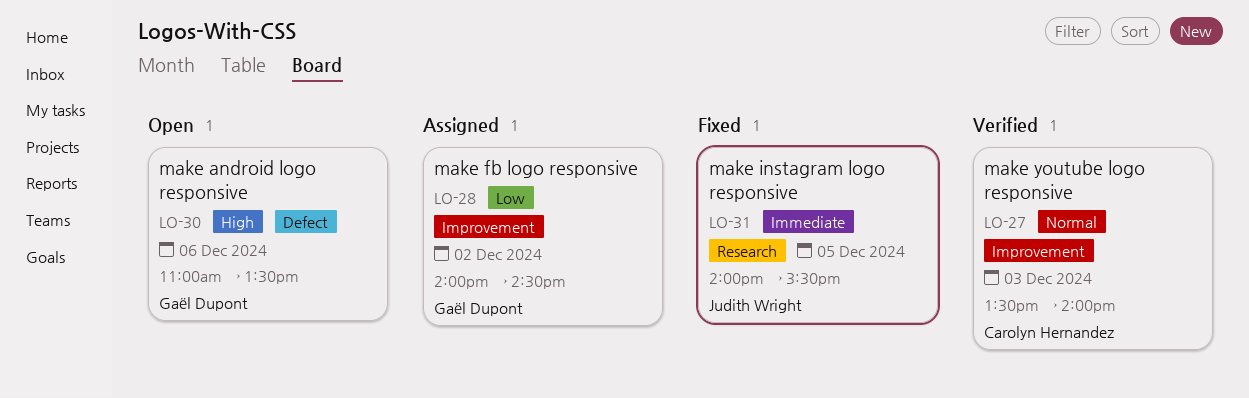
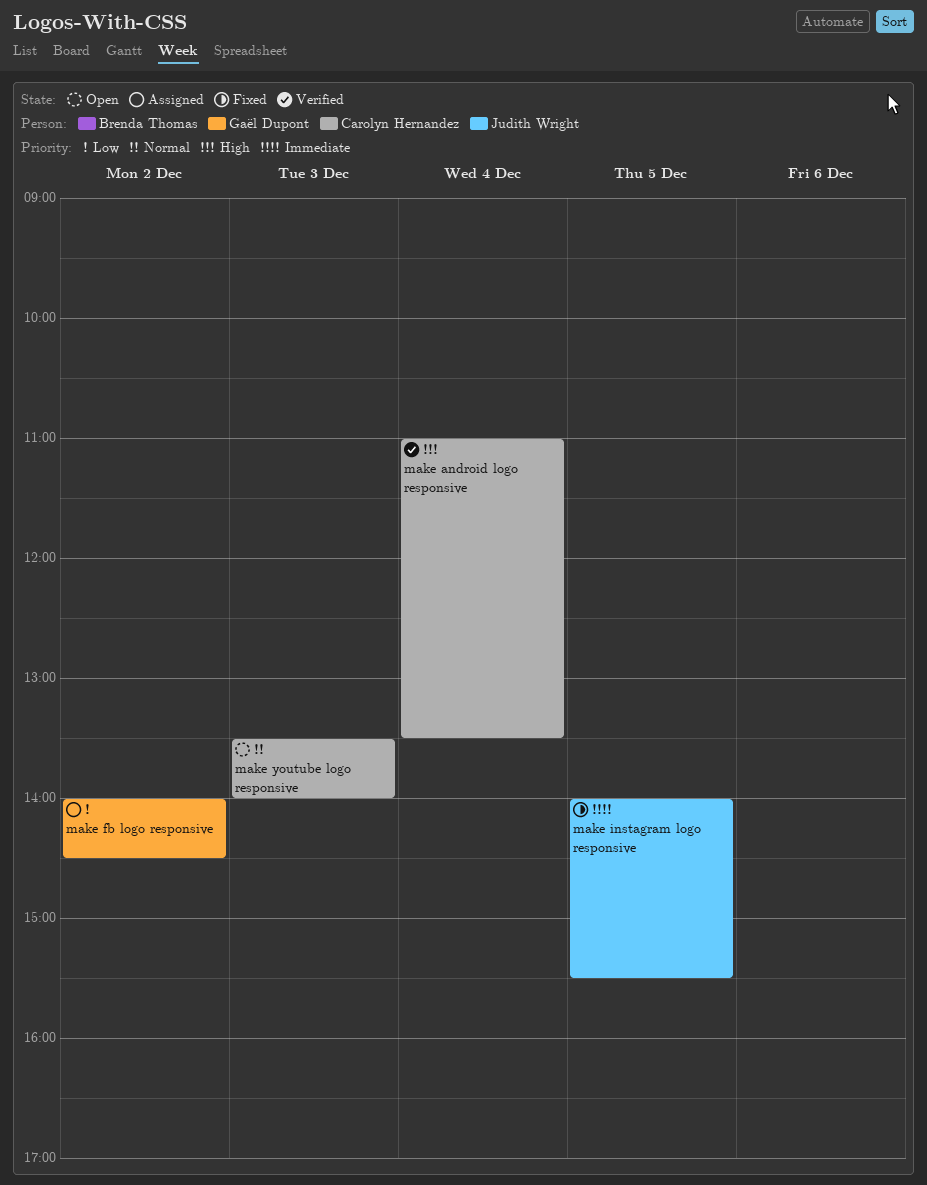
make android logo responsive, status: Open -> Verified
make android logo responsive, owner: Gaël Dupont -> Carolyn Hernandez
make android logo responsive, day: Dec 6 -> Dec 4
make youtube logo responsive, status: Verified -> Open

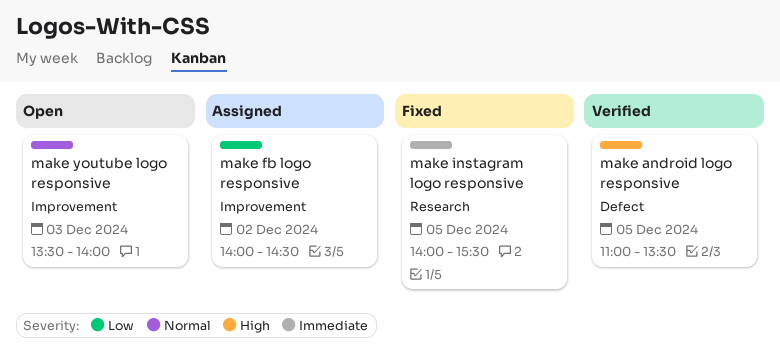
make android logo responsive, day: Dec 4 -> Dec 5

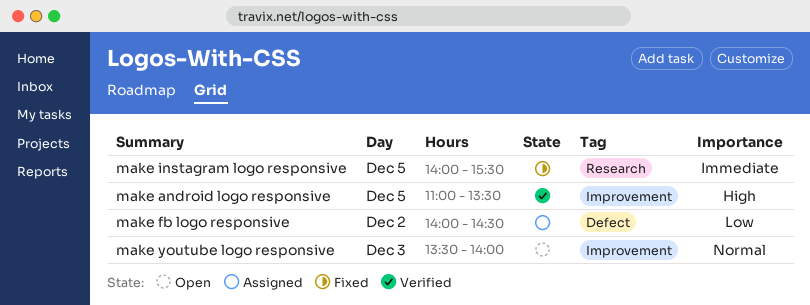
make android logo responsive, label: Defect -> Improvement
make fb logo responsive, label: Improvement -> Defect

